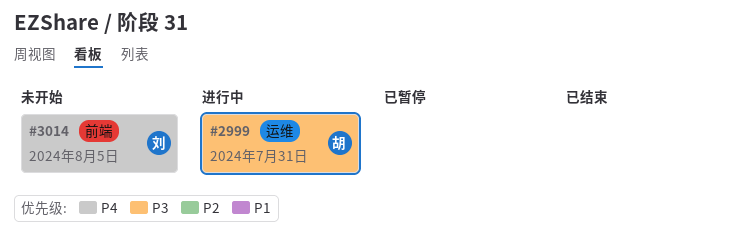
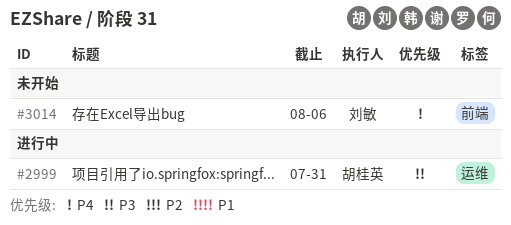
#3014, due: Aug 5 -> Aug 6

